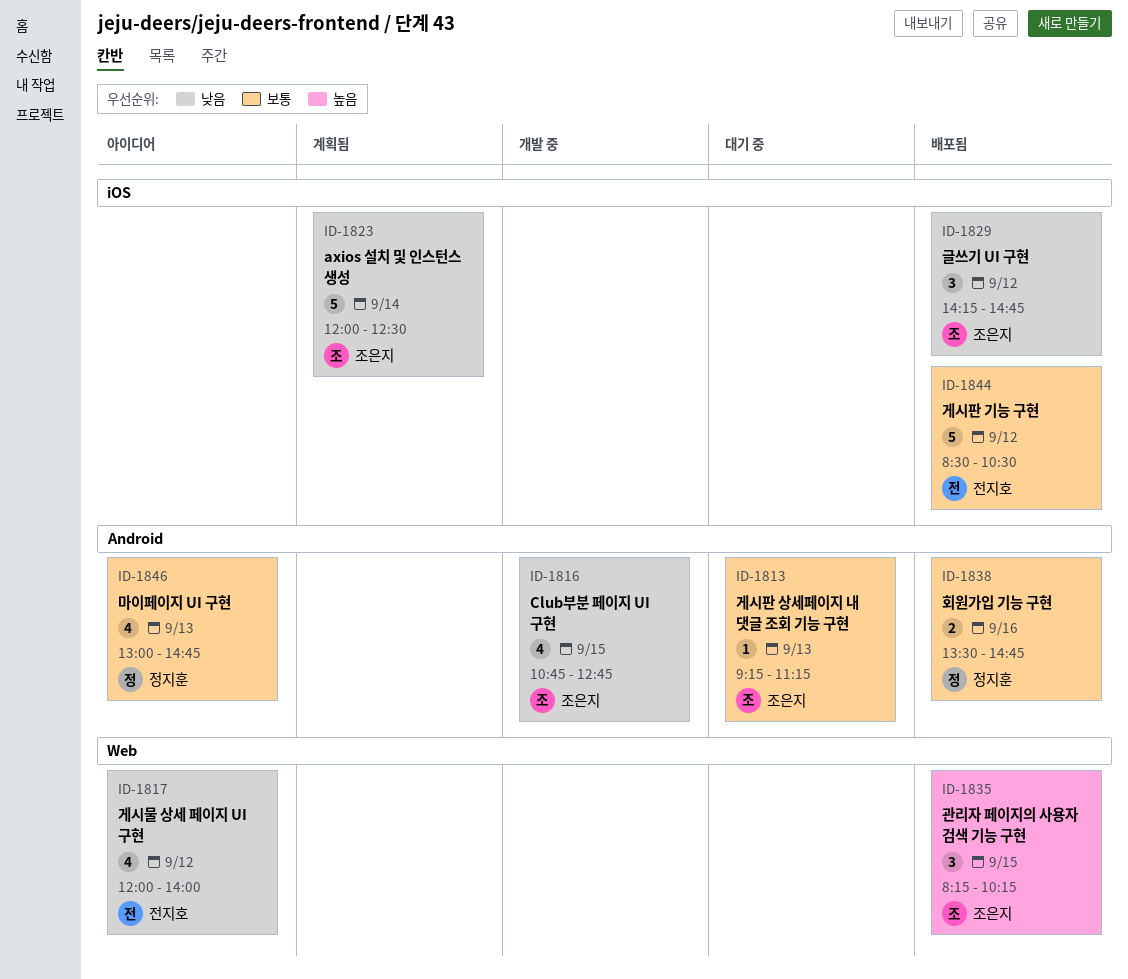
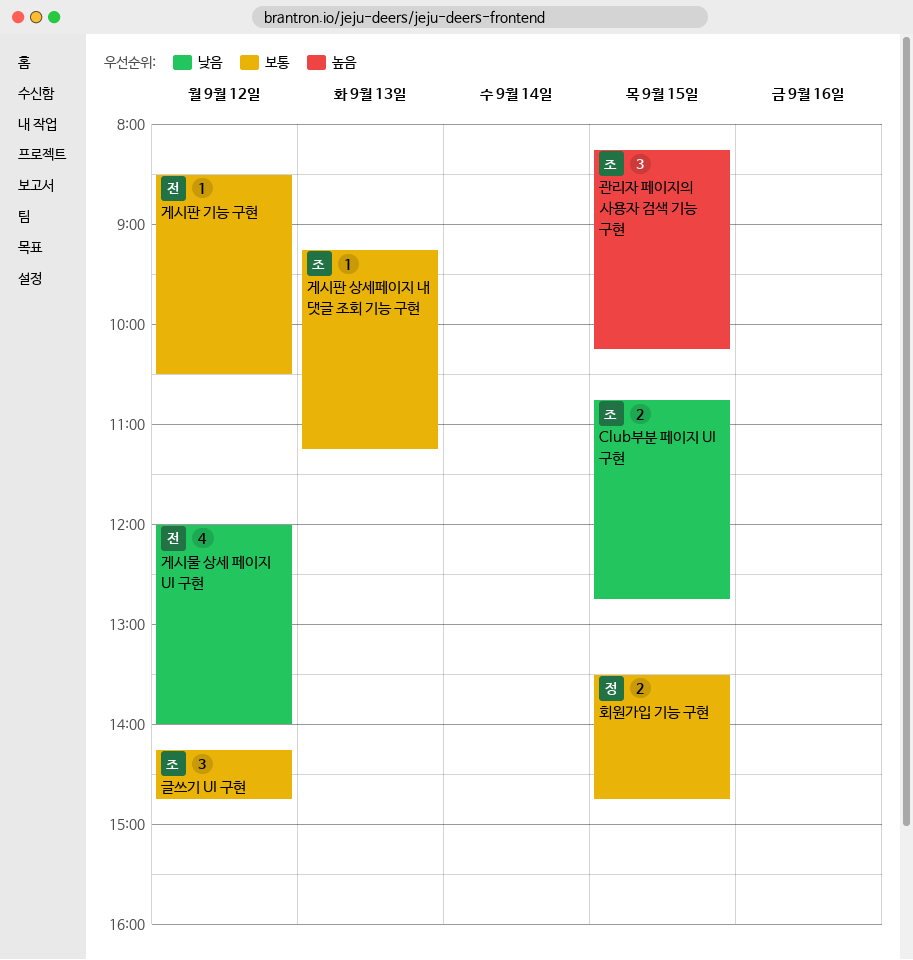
axios 설치 및 인스턴스 생성: present -> none
Club부분 페이지 UI 구현, estimate: 4 -> 2
게시판 기능 구현, estimate: 5 -> 1
글쓰기 UI 구현, priority: 낮음 -> 보통
마이페이지 UI 구현: present -> none
회원가입 기능 구현, day: Sep 16 -> Sep 15

